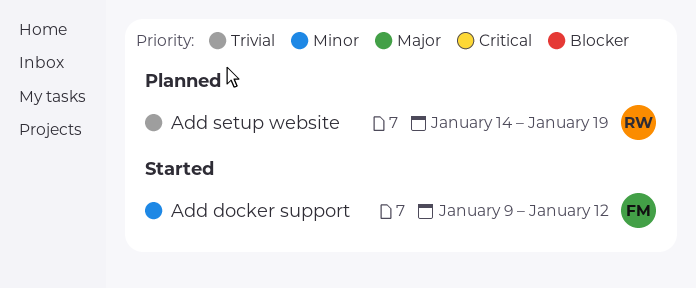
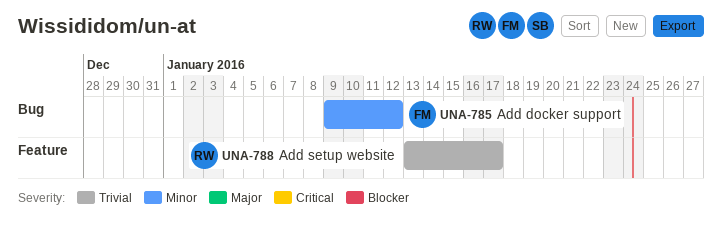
Add setup website, start: Jan 14 -> Jan 13
Add setup website, due: Jan 19 -> Jan 17

